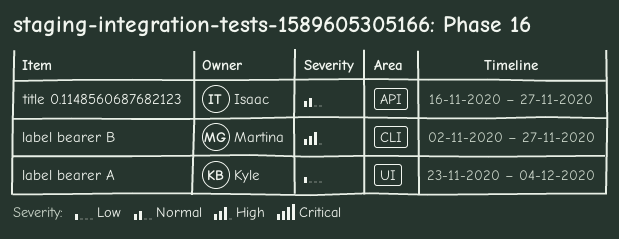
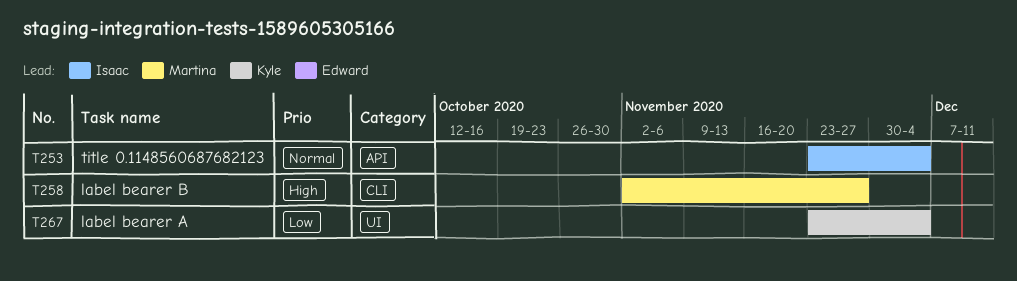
title 0.1148560687682123, start: Nov 16 -> Nov 23
title 0.1148560687682123, due: Nov 27 -> Dec 4

